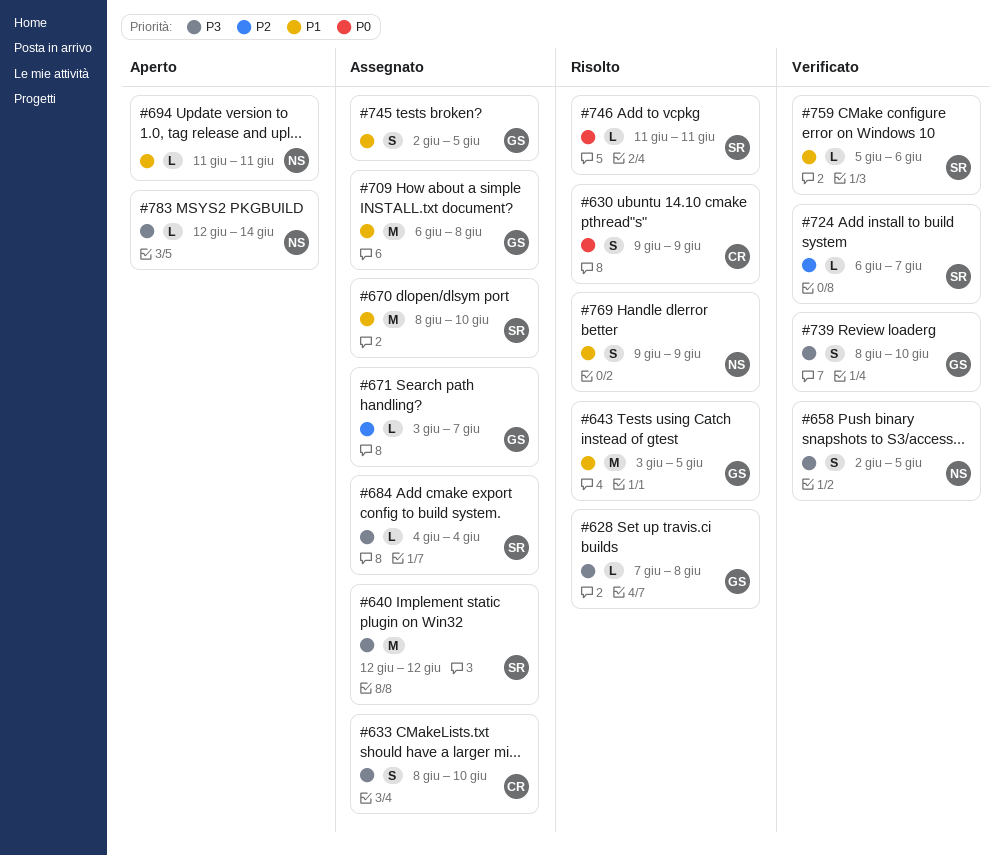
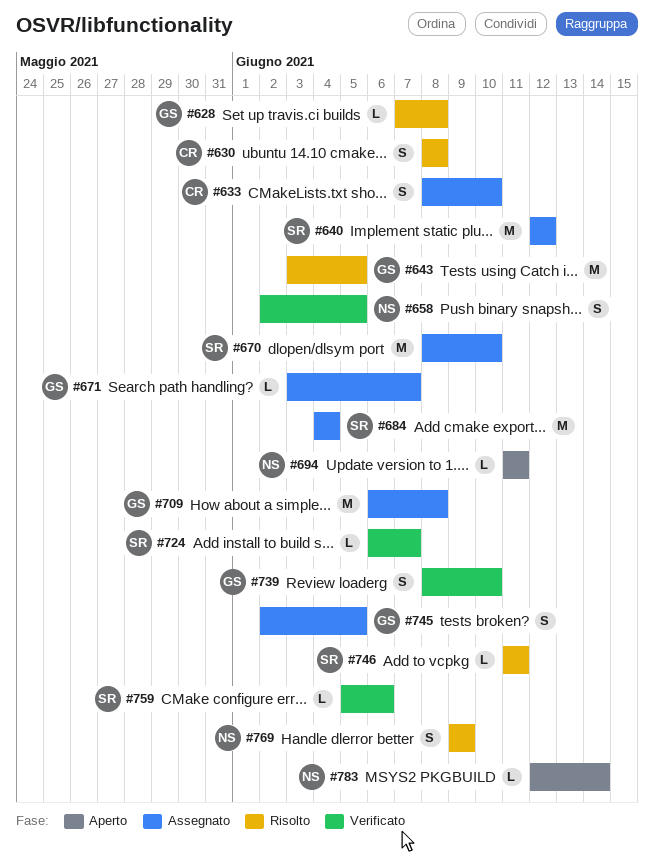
#630, start: Jun 9 -> Jun 8
#630, due: Jun 9 -> Jun 8
#684, estimate: L -> M

